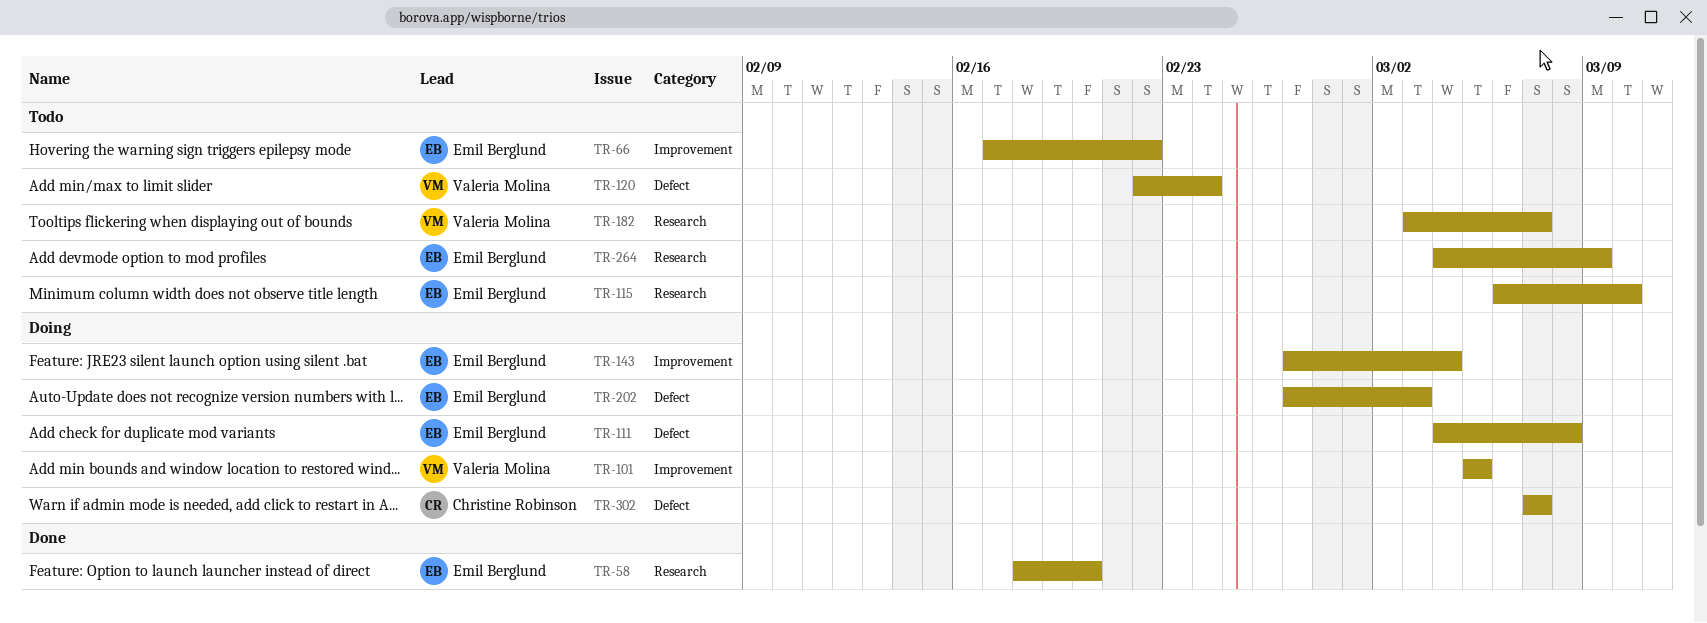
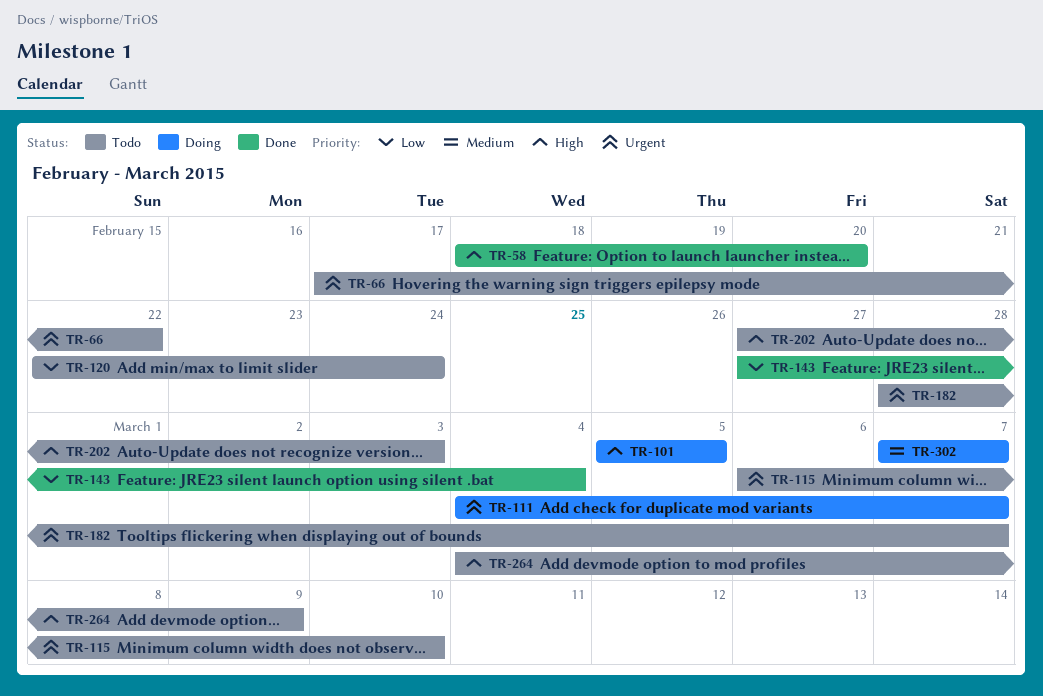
TR-111, due: Mar 8 -> Mar 7
TR-143, status: Doing -> Done
TR-182, start: Mar 3 -> Feb 28
TR-202, status: Doing -> Todo

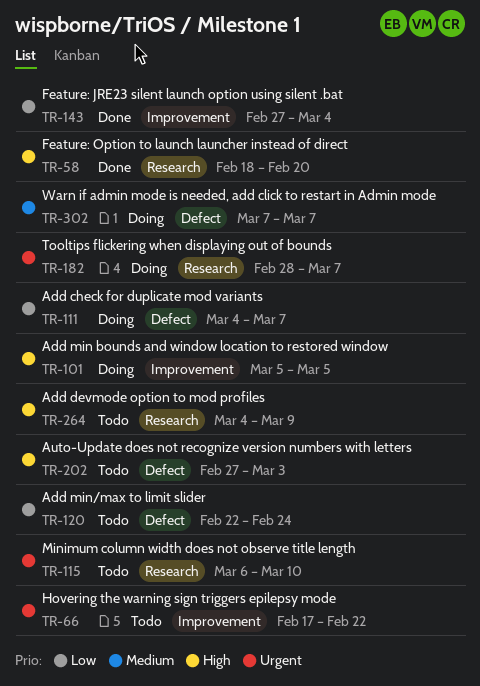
TR-111, priority: Urgent -> Low
TR-182, status: Todo -> Doing

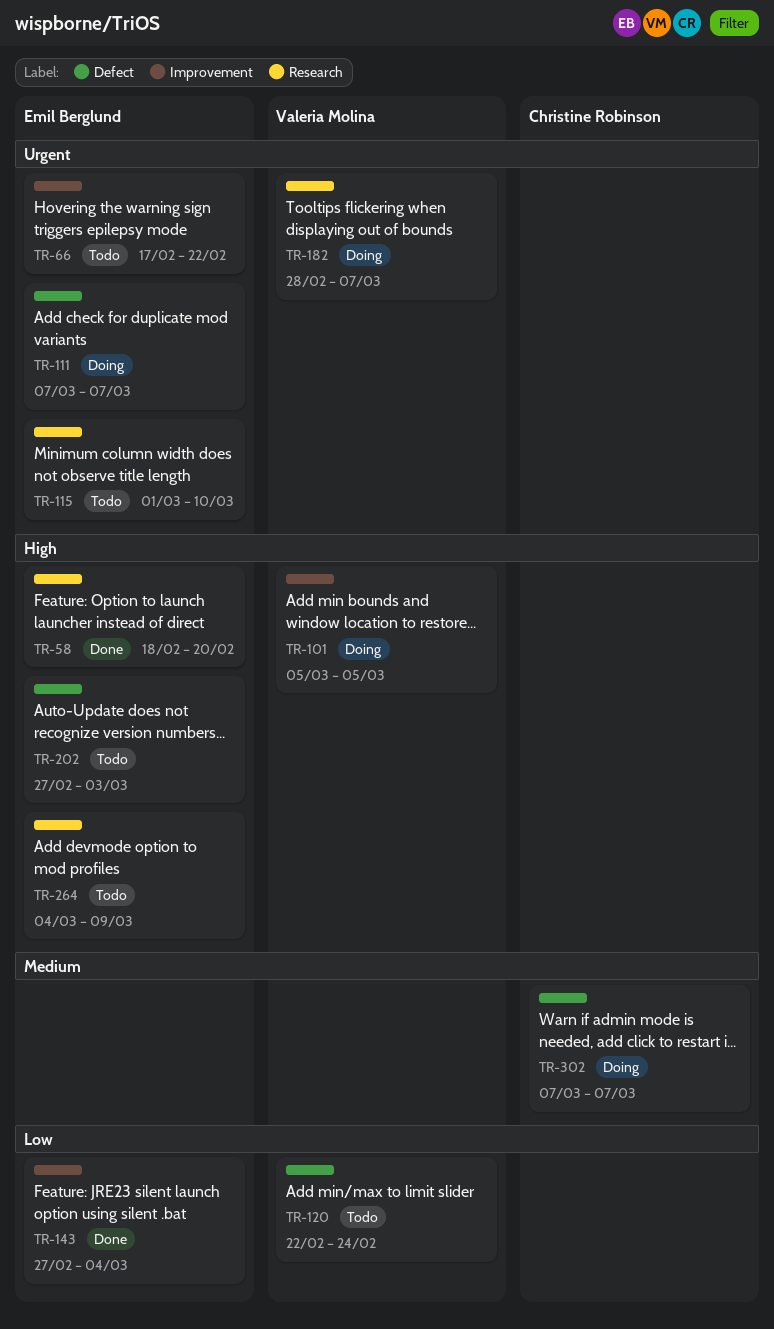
TR-111, priority: Low -> Urgent
TR-111, start: Mar 4 -> Mar 7
TR-115, start: Mar 6 -> Mar 1

